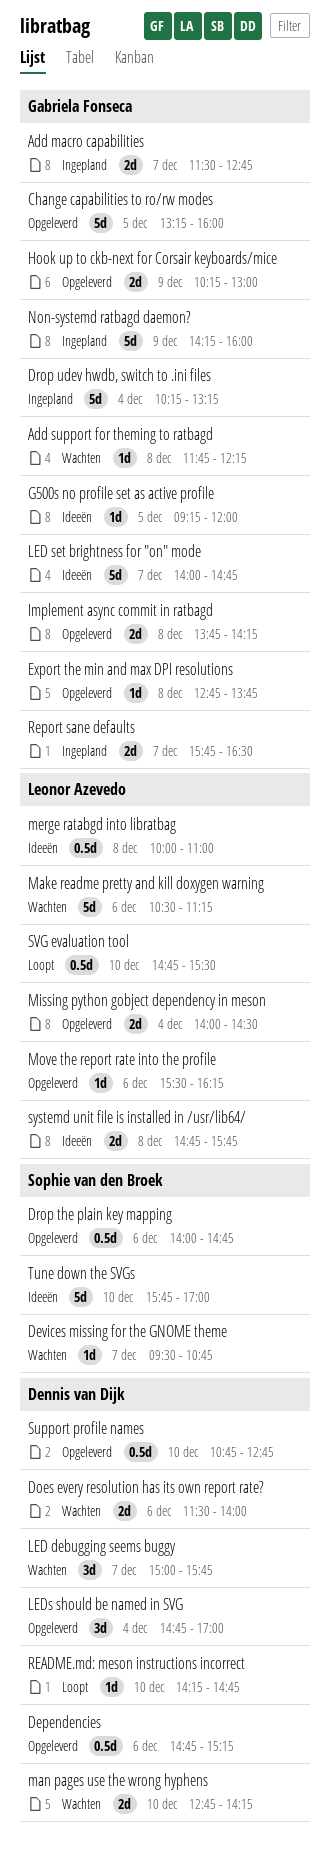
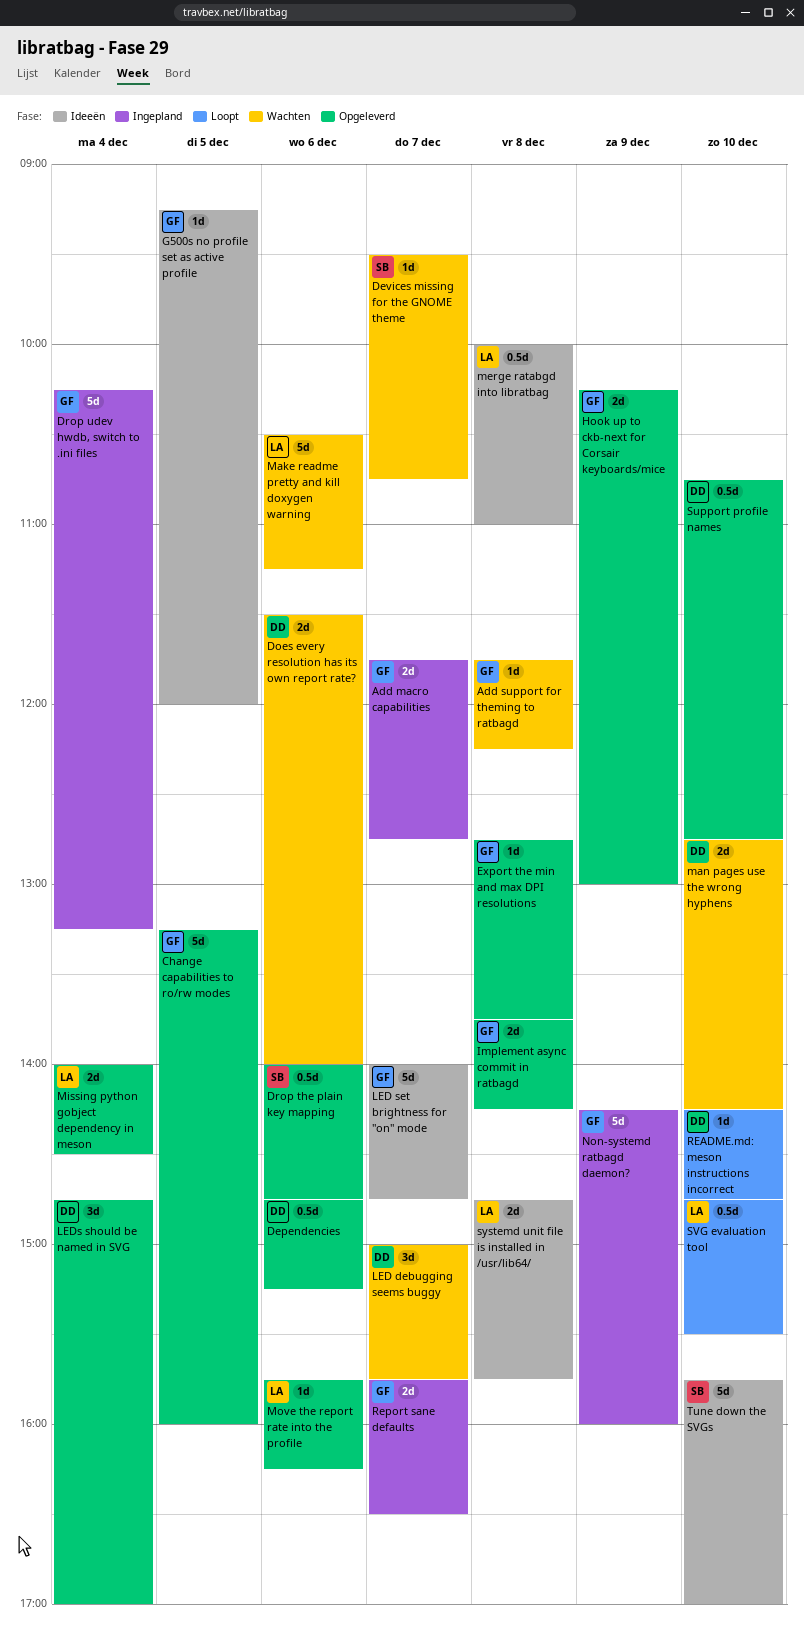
Add macro capabilities, begins: 11:30 -> 11:45
Move the report rate into the profile, begins: 15:30 -> 15:45

